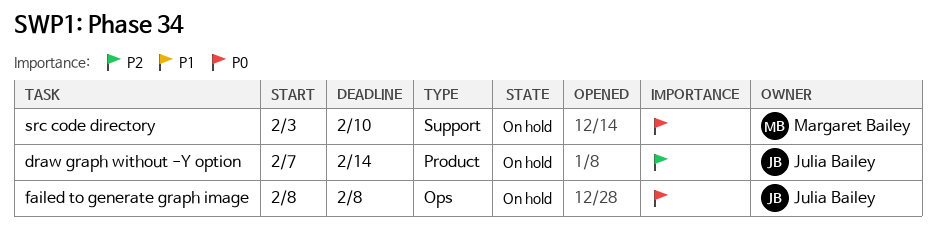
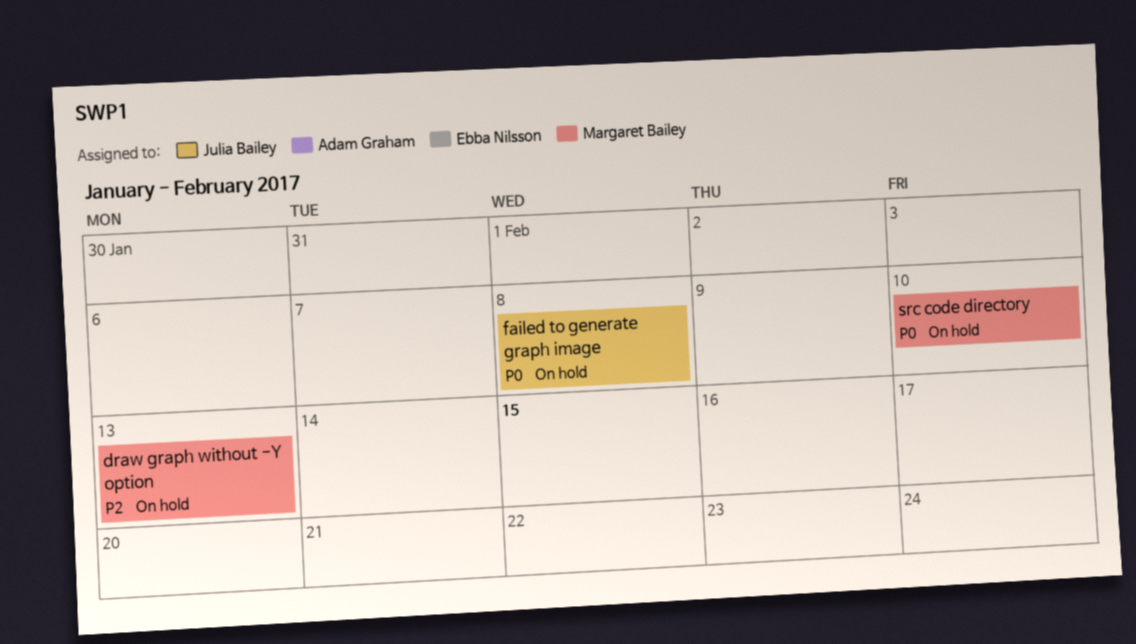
draw graph without -Y option, owner: Julia Bailey -> Margaret Bailey
draw graph without -Y option, due: Feb 14 -> Feb 13

